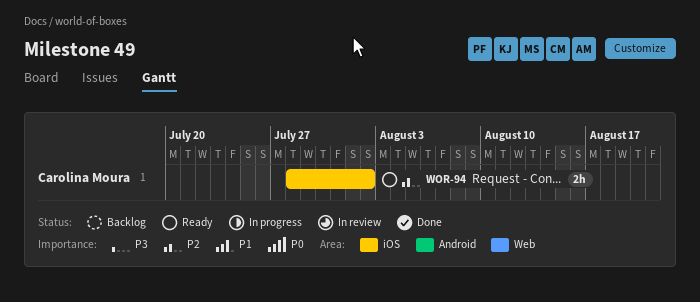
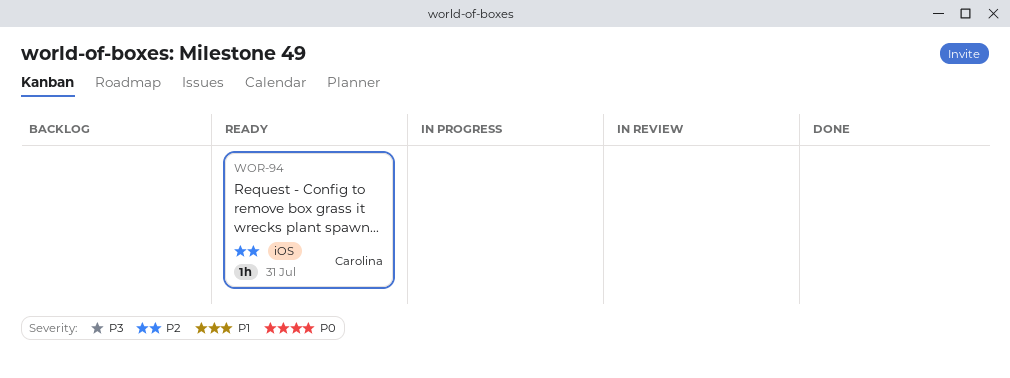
WOR-94, estimate: 2h -> 1h
WOR-94, due: Aug 2 -> Jul 31

